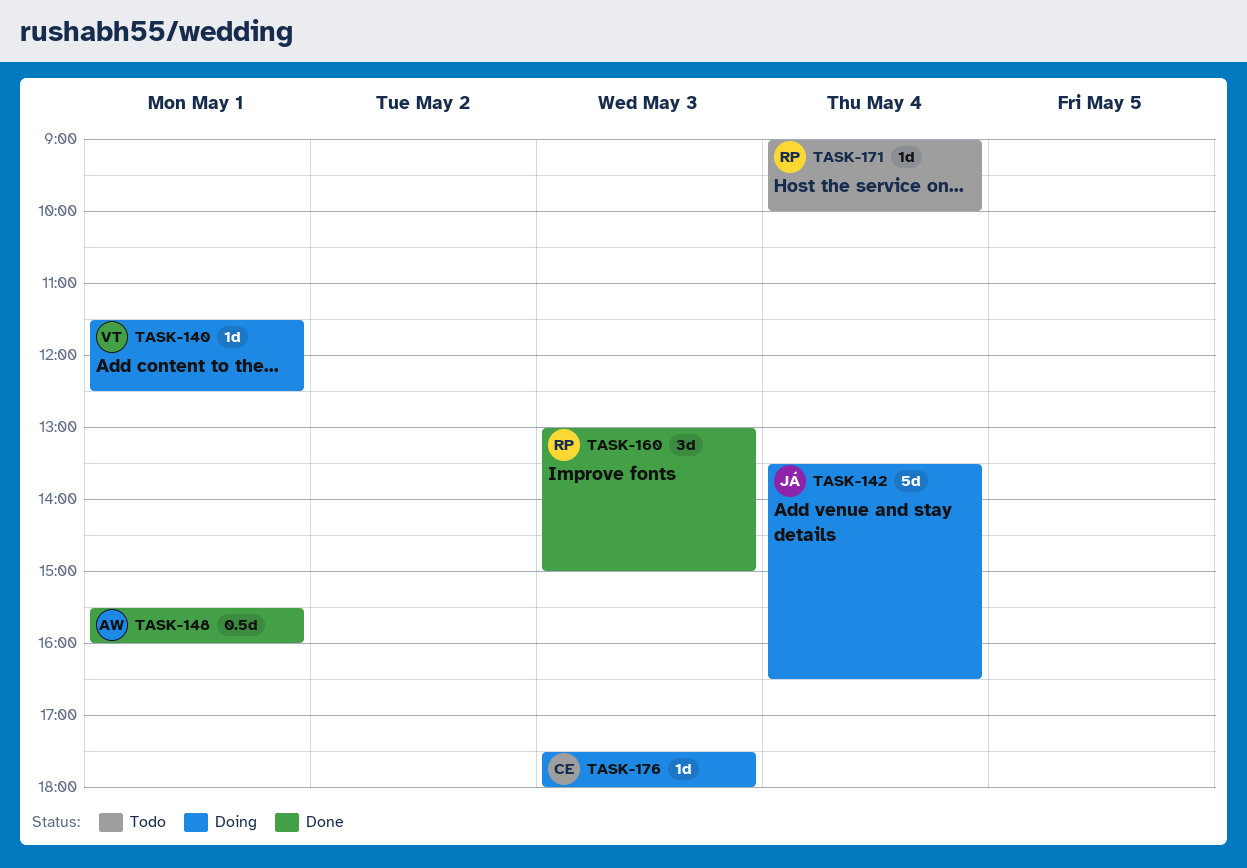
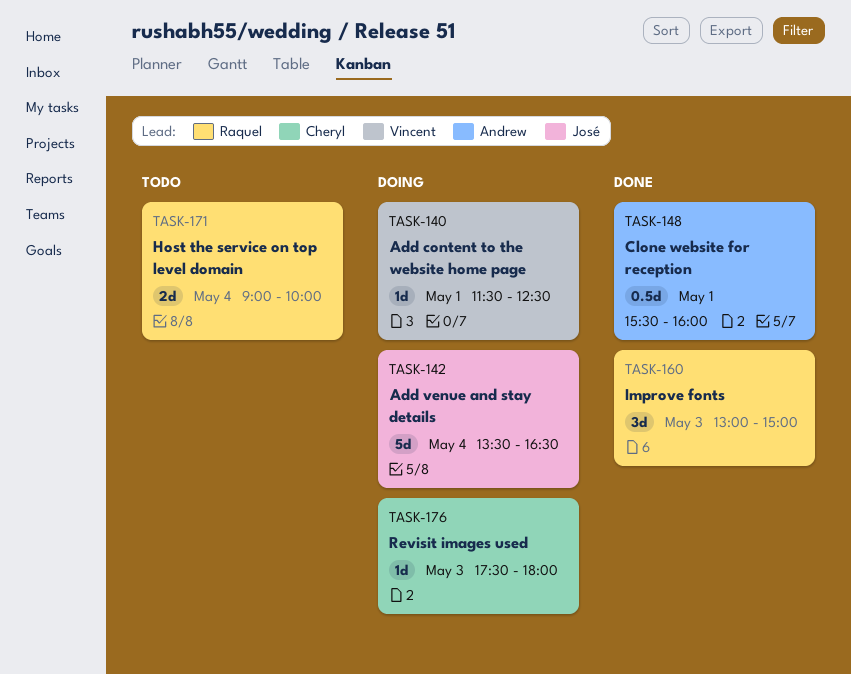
TASK-171, estimate: 1d -> 2d

